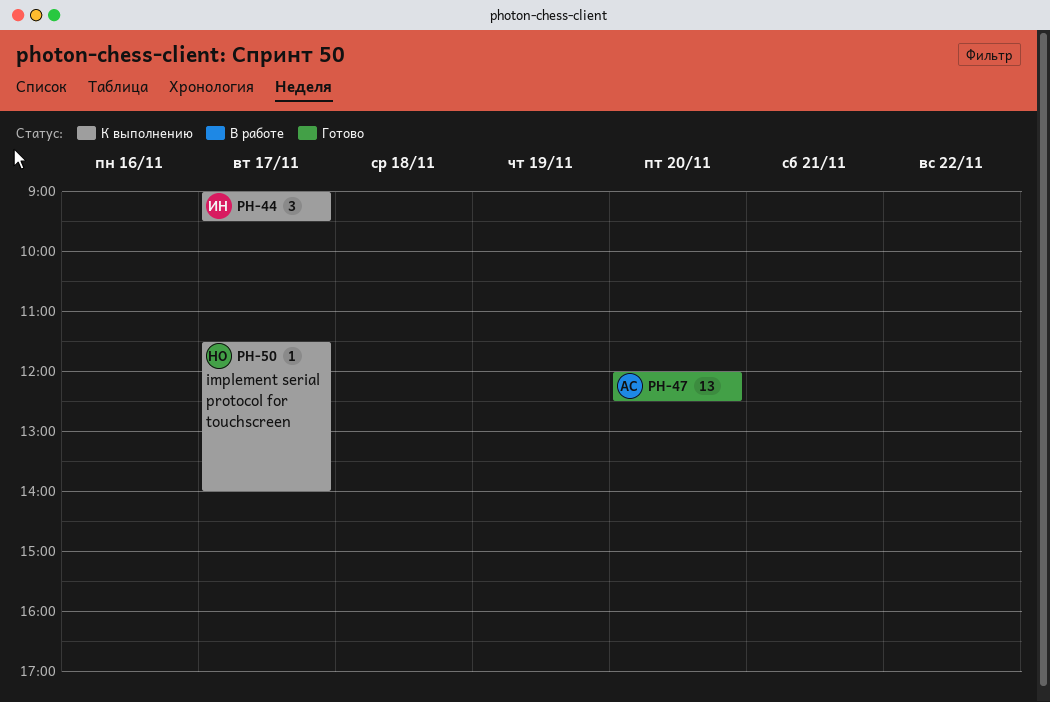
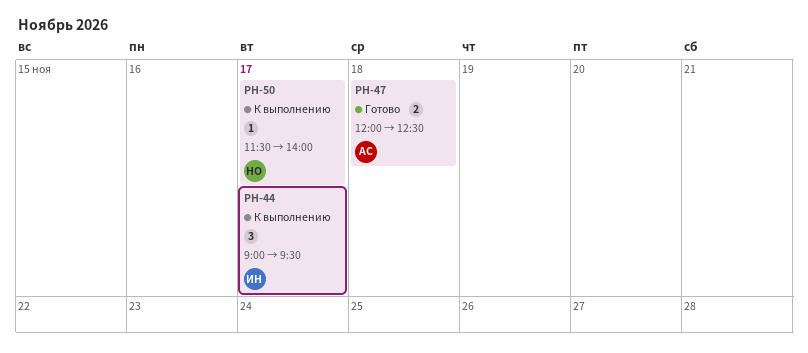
PH-47, estimate: 13 -> 2
PH-47, day: Nov 20 -> Nov 18

